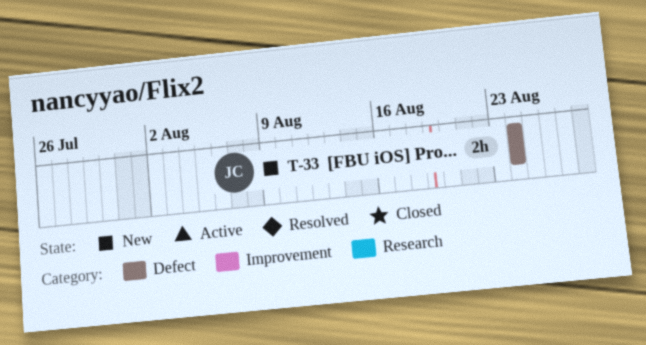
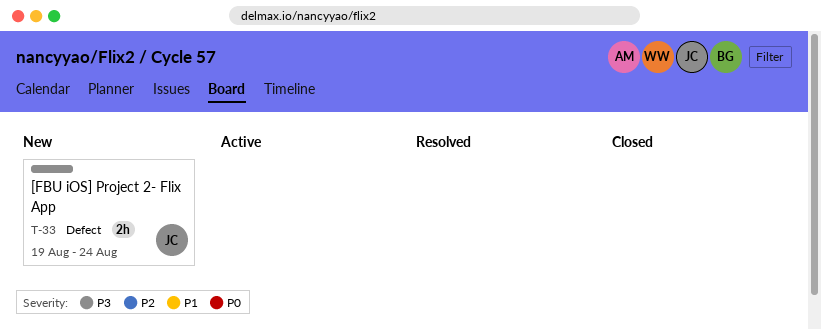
T-33, start: Aug 24 -> Aug 19

